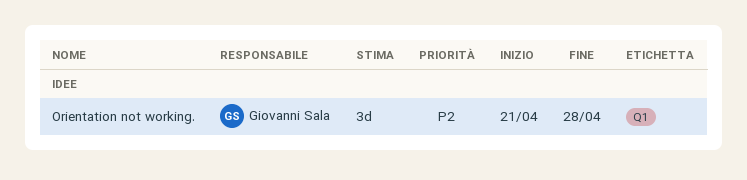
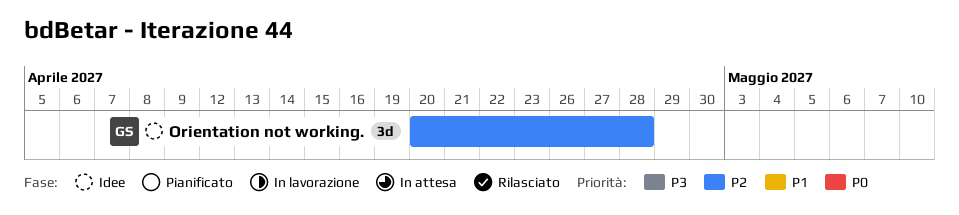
Orientation not working., start: Apr 21 -> Apr 20

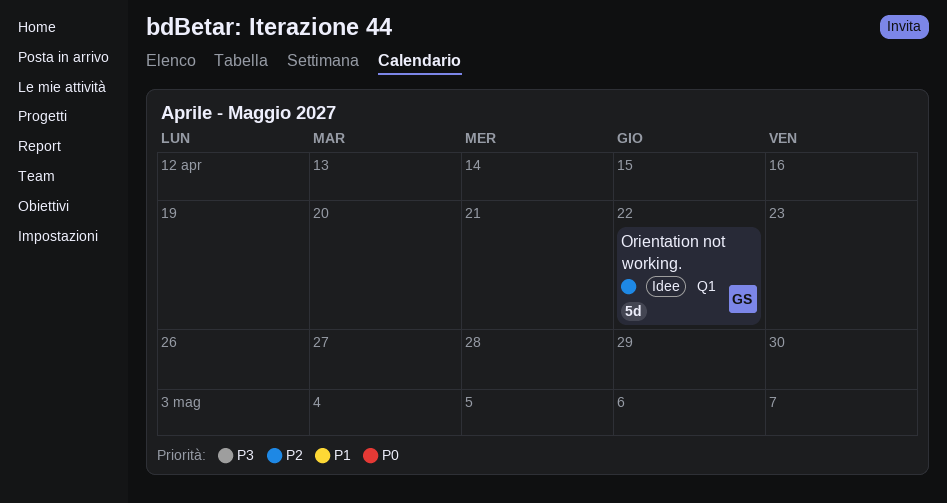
Orientation not working., estimate: 3d -> 5d
Orientation not working., due: Apr 28 -> Apr 22

